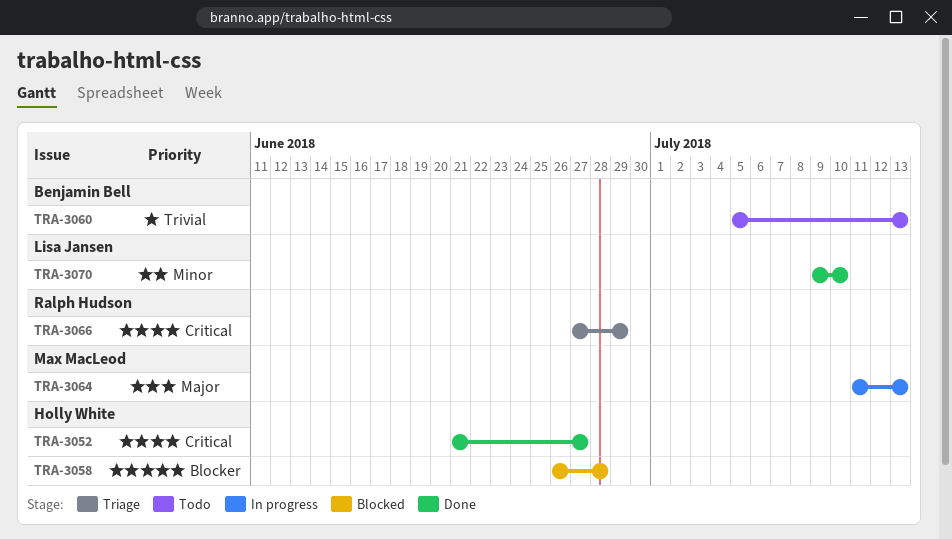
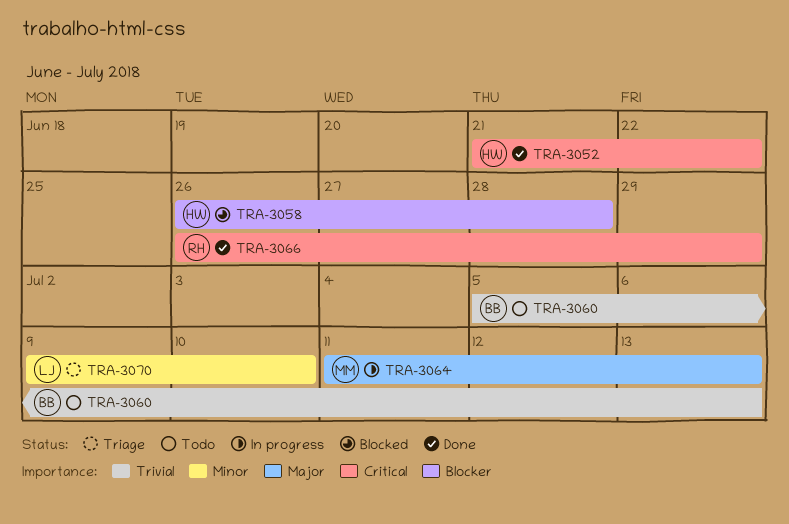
TRA-3052, due: Jun 27 -> Jun 22
TRA-3066, status: Triage -> Done
TRA-3066, start: Jun 27 -> Jun 26
TRA-3070, status: Done -> Triage

